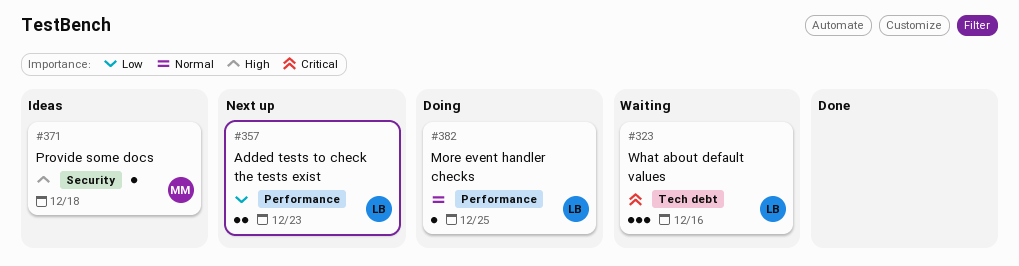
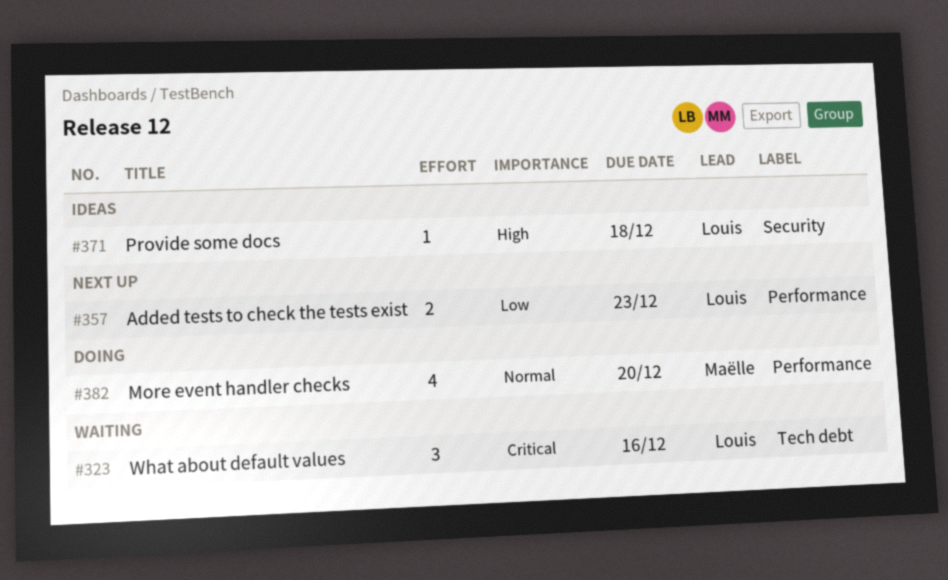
#371, owner: Maëlle -> Louis
#382, owner: Louis -> Maëlle
#382, estimate: 1 -> 4
#382, due: Dec 25 -> Dec 20

